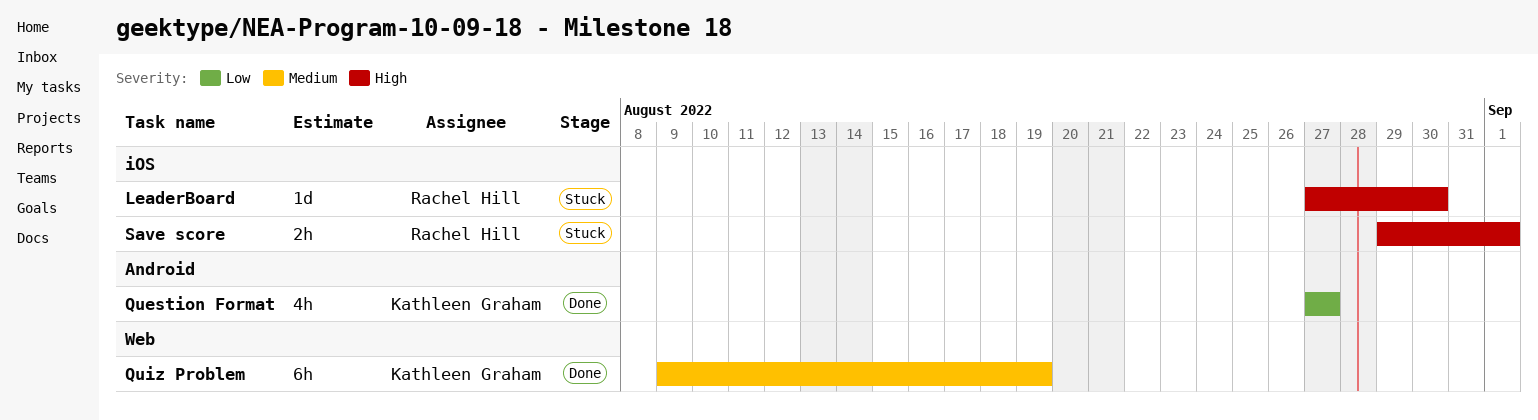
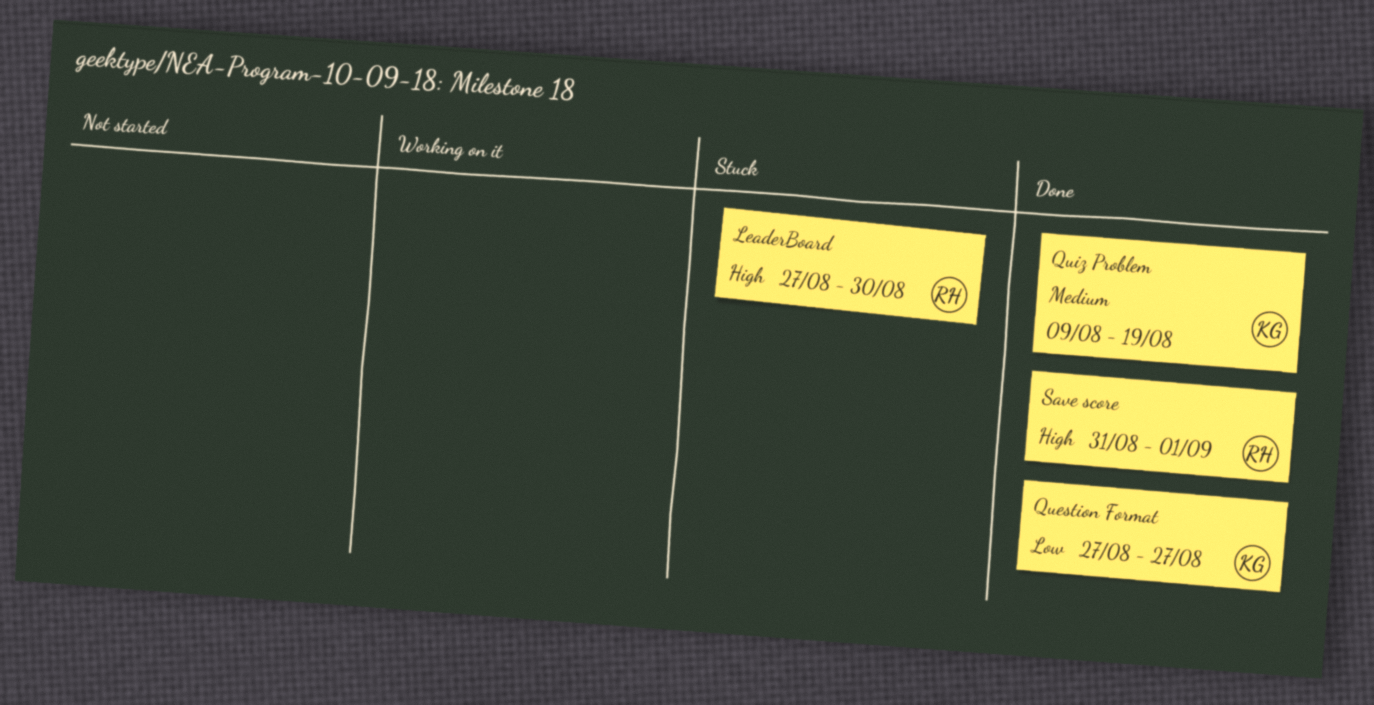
Save score, status: Stuck -> Done
Save score, start: Aug 29 -> Aug 31

